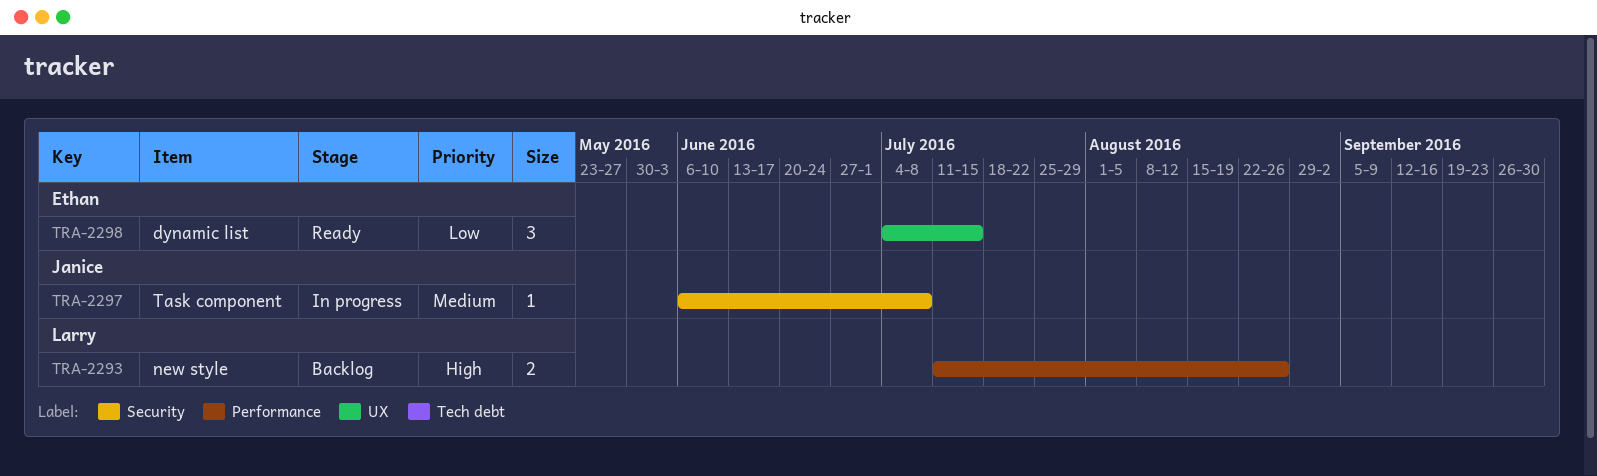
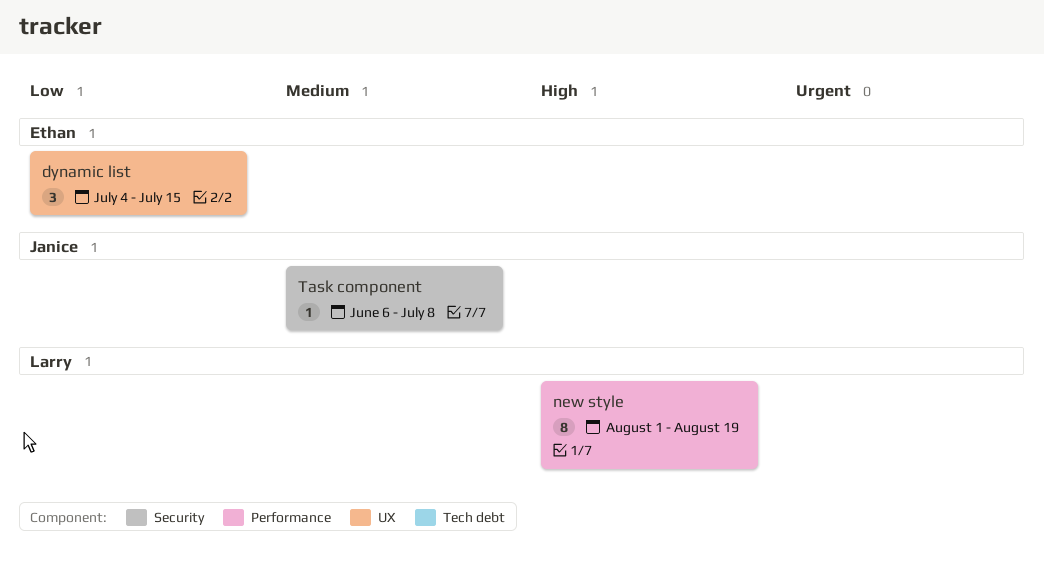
new style, estimate: 2 -> 8
new style, start: Jul 11 -> Aug 1
new style, due: Aug 26 -> Aug 19

